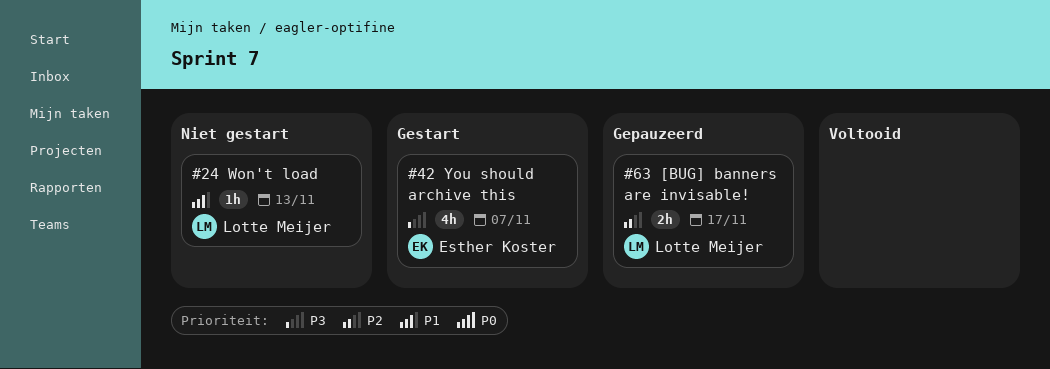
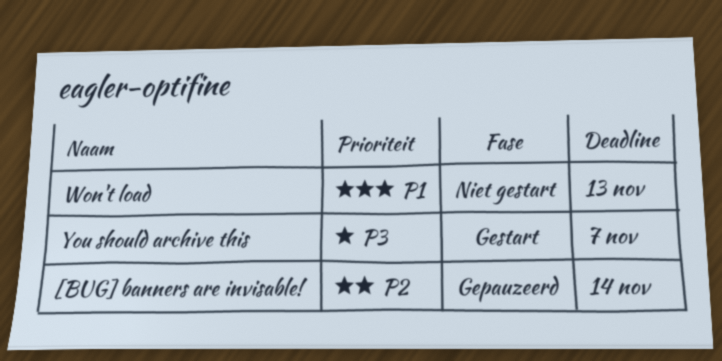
[BUG] banners are invisable!, due: Nov 17 -> Nov 14

